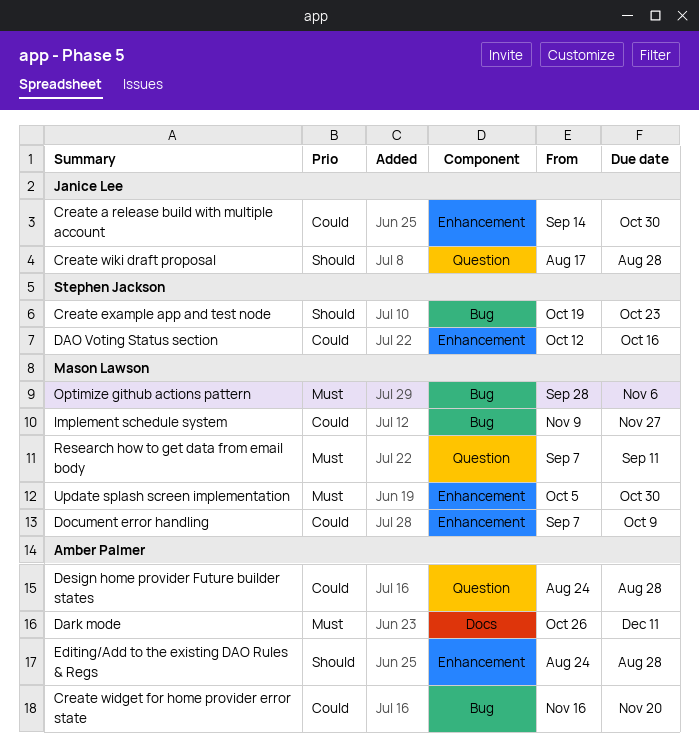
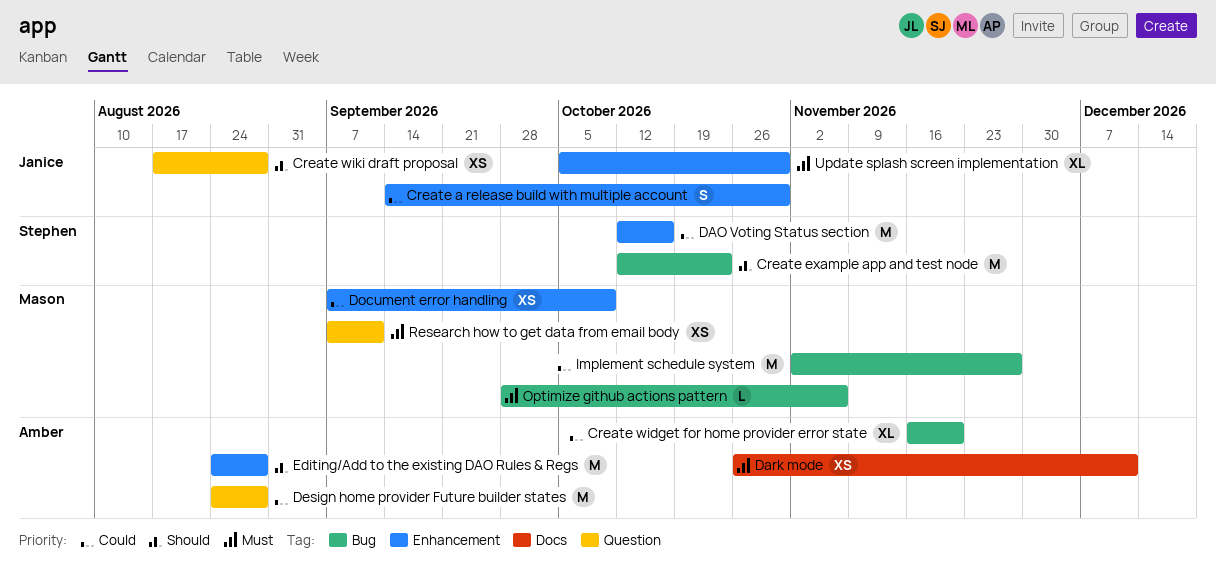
Create example app and test node, start: Oct 19 -> Oct 12
Implement schedule system, start: Nov 9 -> Nov 2
Update splash screen implementation, owner: Mason Lawson -> Janice Lee

